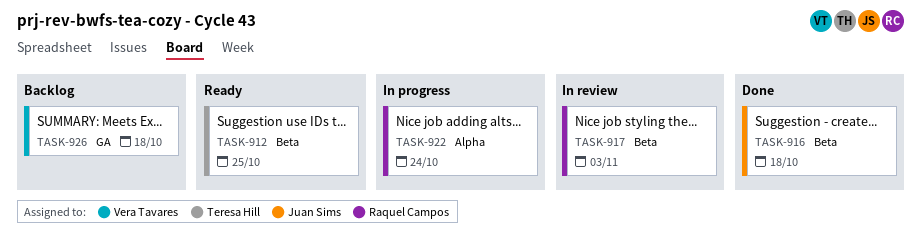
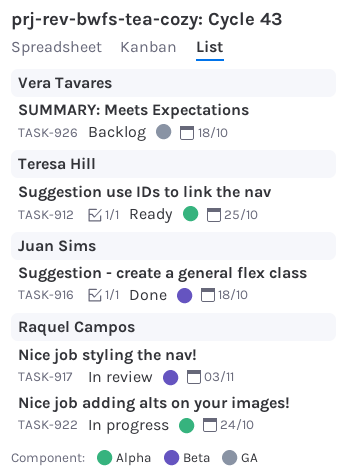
TASK-912, label: Beta -> Alpha

